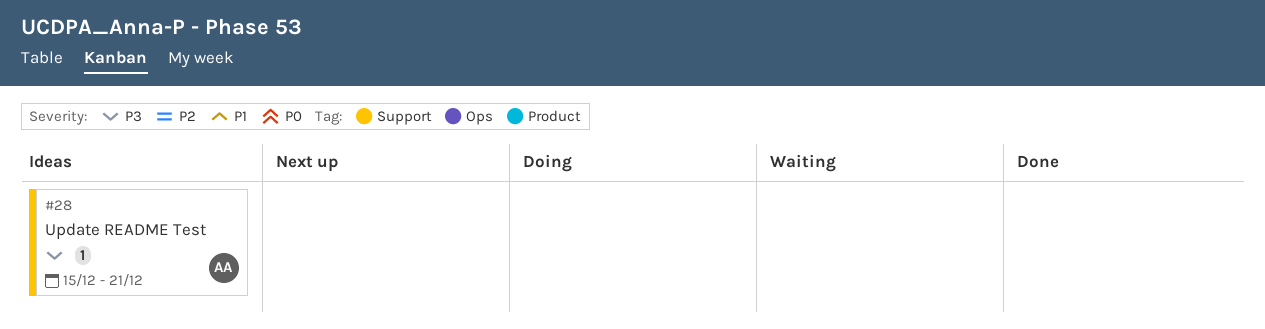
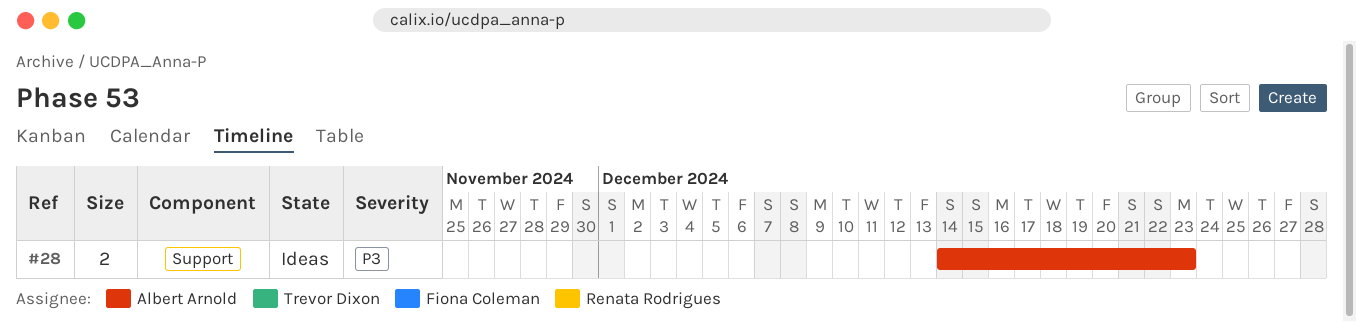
#28, estimate: 1 -> 2
#28, start: Dec 15 -> Dec 14
#28, due: Dec 21 -> Dec 23

